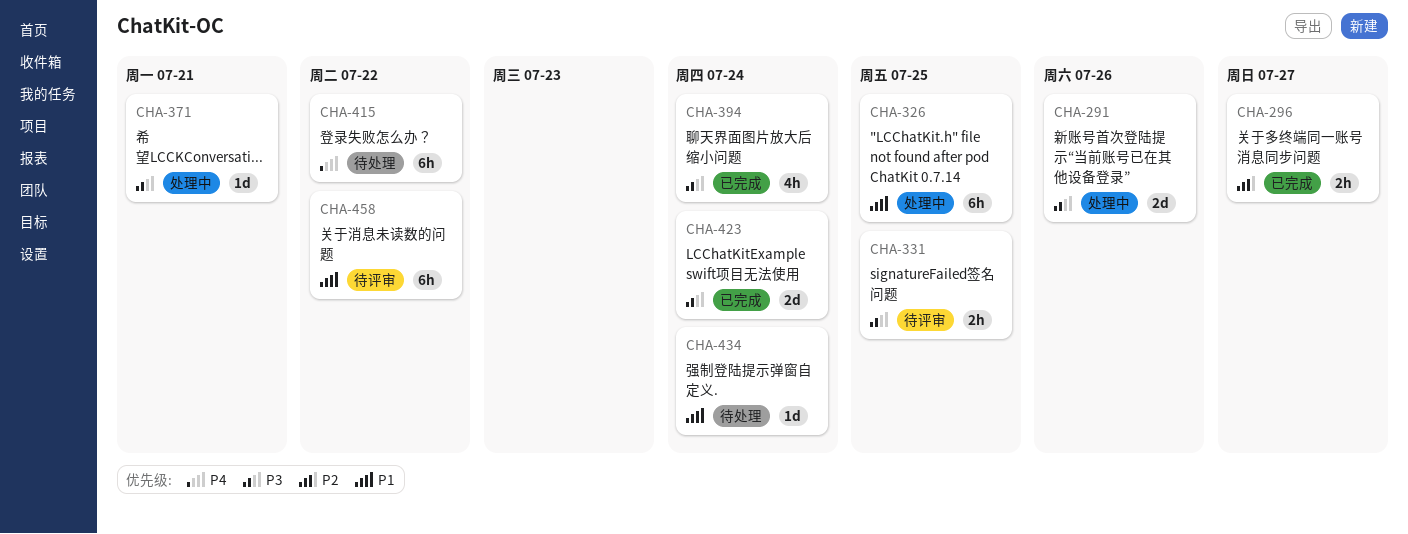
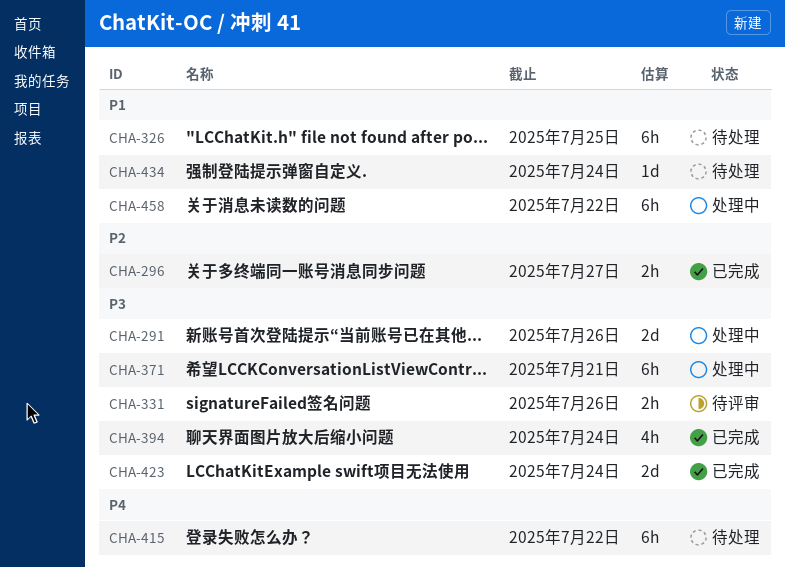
CHA-326, status: 处理中 -> 待处理
CHA-331, due: Jul 25 -> Jul 26
CHA-371, estimate: 1d -> 6h
CHA-458, status: 待评审 -> 处理中

